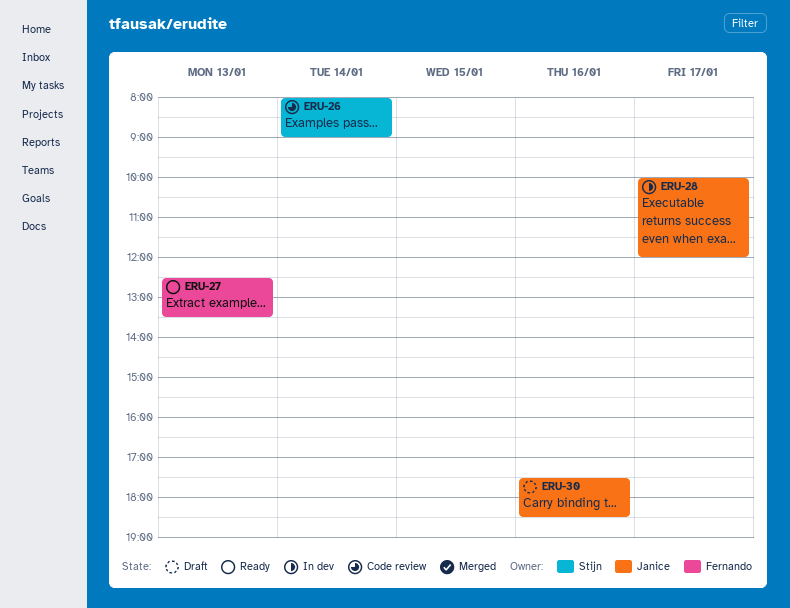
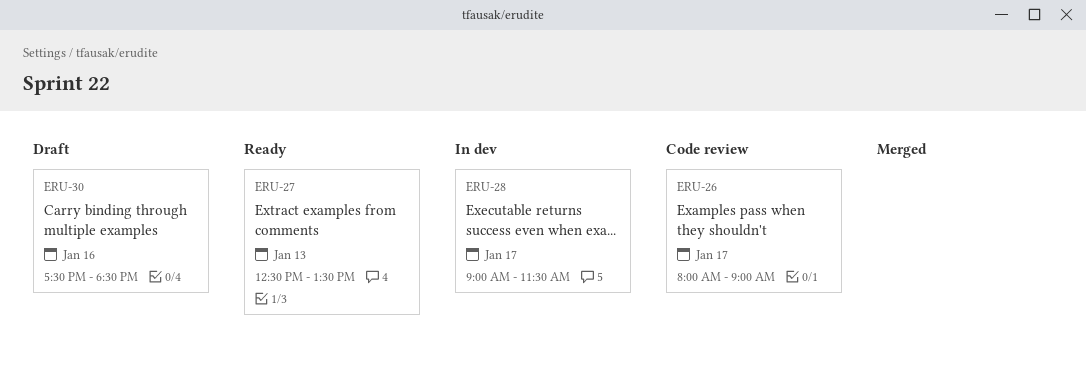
ERU-26, day: Jan 14 -> Jan 17
ERU-28, begins: 10:00 -> 09:00
ERU-28, ends: 12:00 -> 11:30

